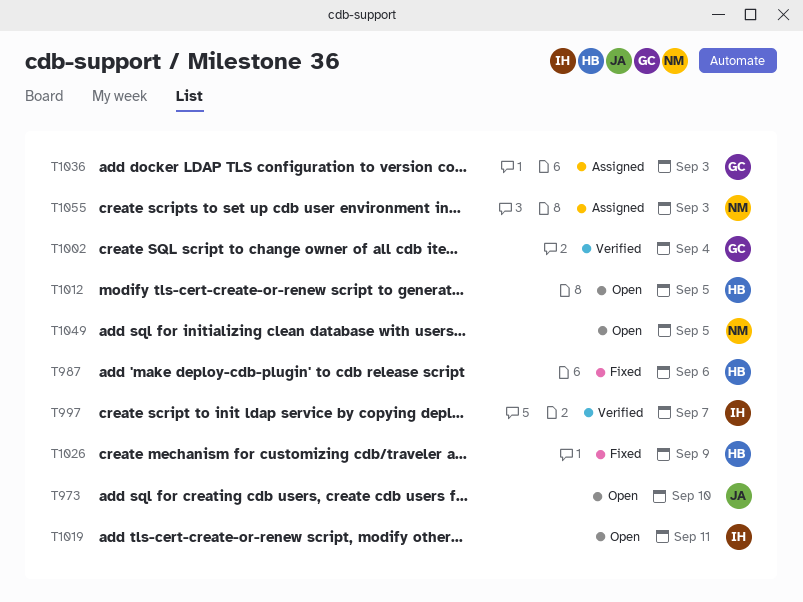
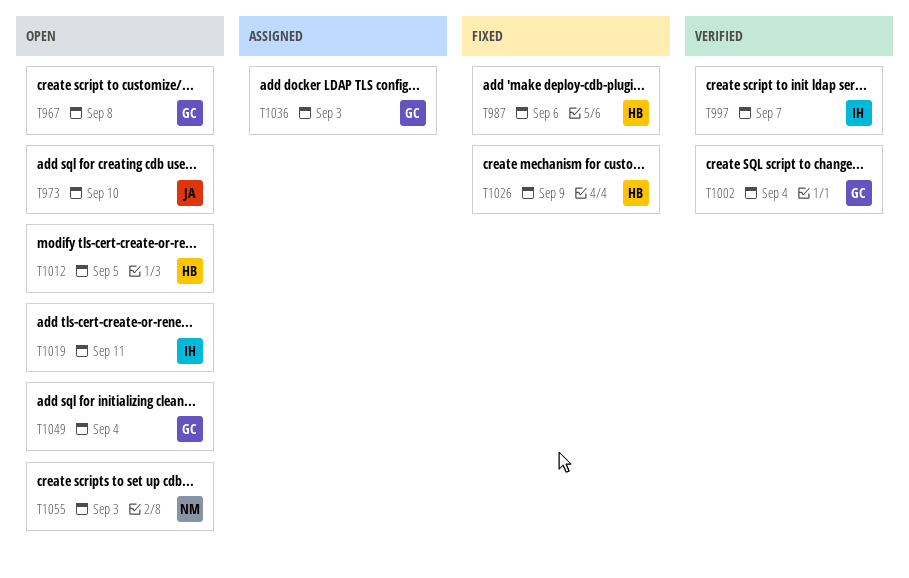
T967: none -> present
T1049, owner: NM -> GC
T1049, due: Sep 5 -> Sep 4
T1055, status: Assigned -> Open

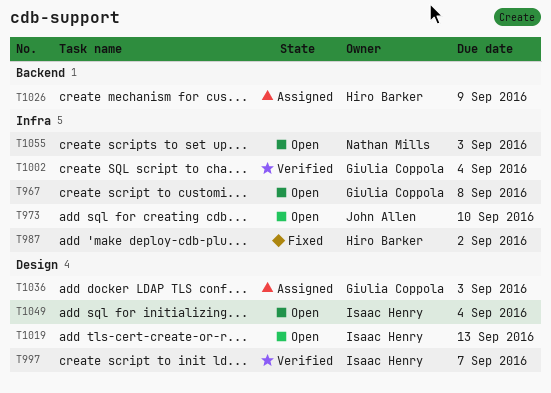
T987, due: Sep 6 -> Sep 2
T1012: present -> none
T1019, due: Sep 11 -> Sep 13
T1026, status: Fixed -> Assigned
T1049, owner: Giulia Coppola -> Isaac Henry

